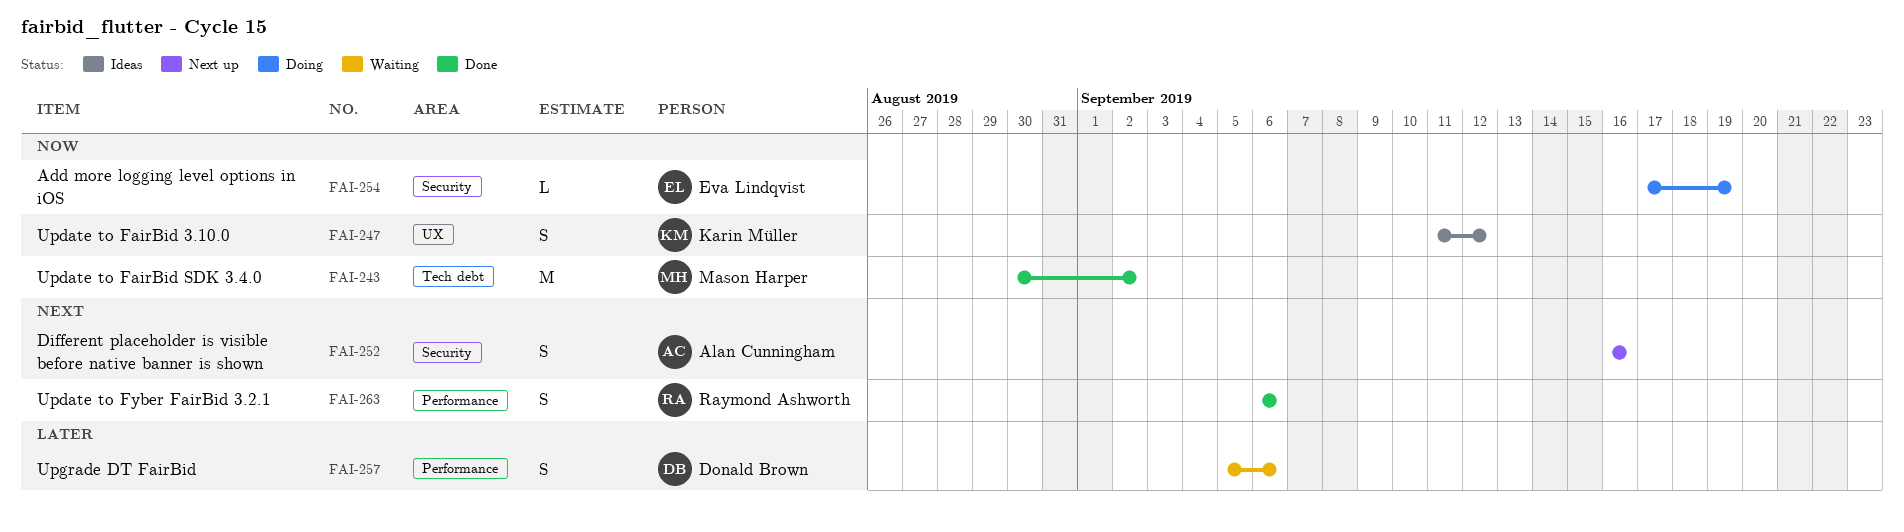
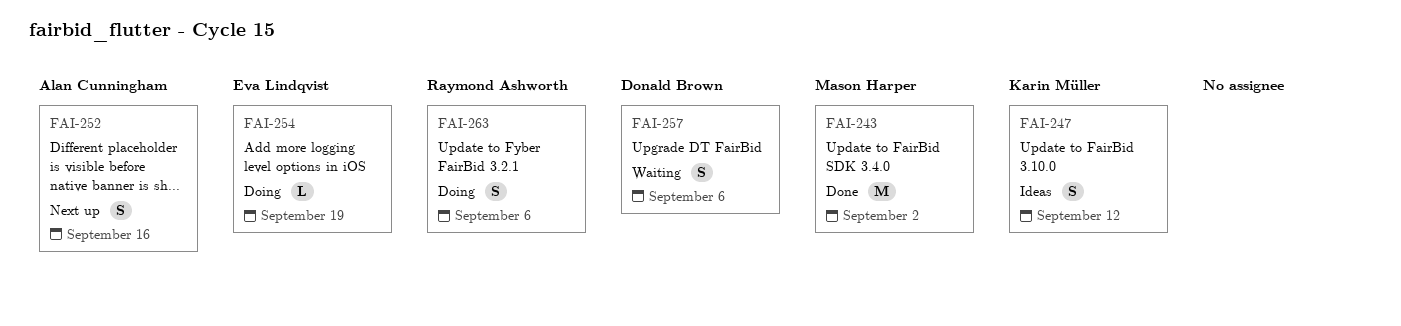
FAI-263, status: Done -> Doing

